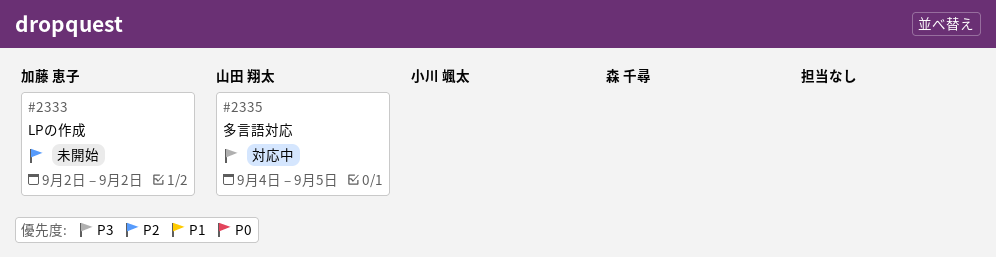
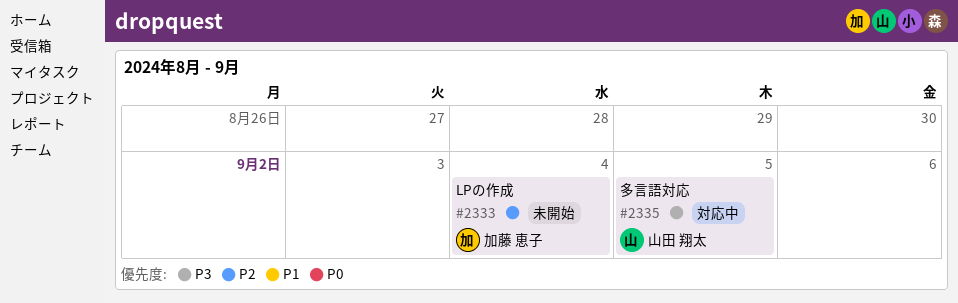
#2333, due: Sep 2 -> Sep 4

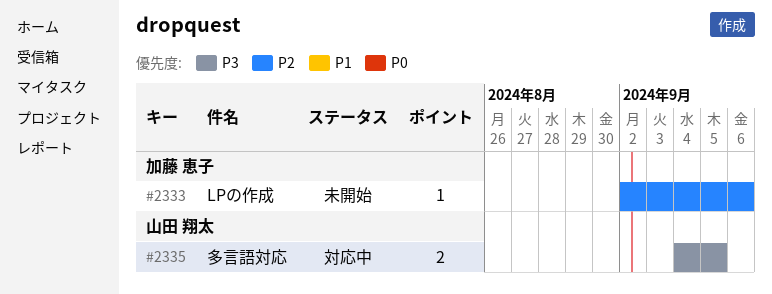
#2333, due: Sep 4 -> Sep 6

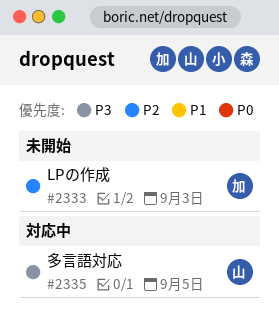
#2333, due: Sep 6 -> Sep 3

